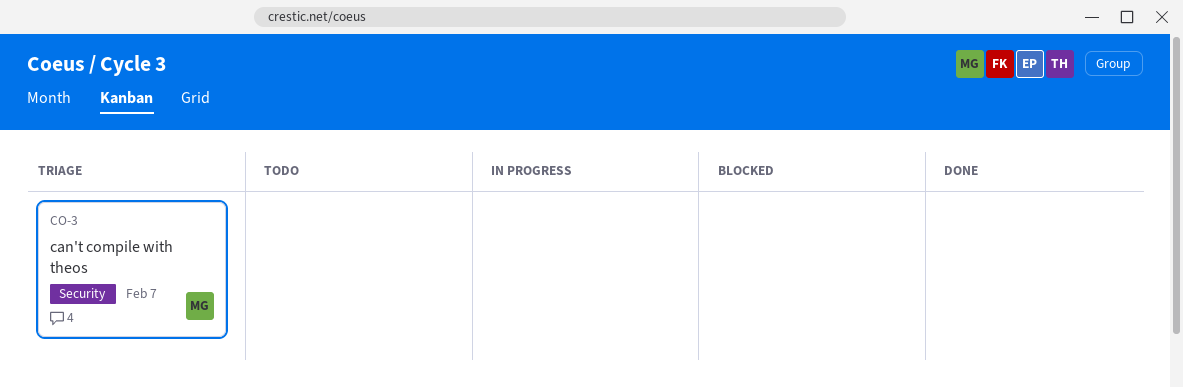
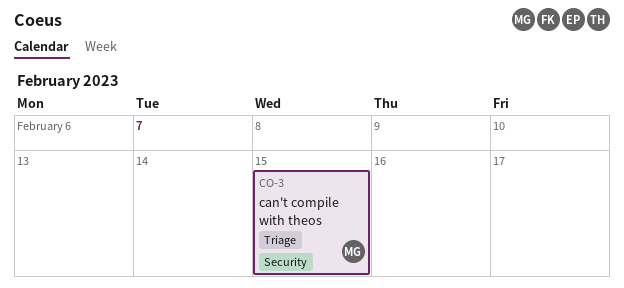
CO-3, due: Feb 7 -> Feb 15

